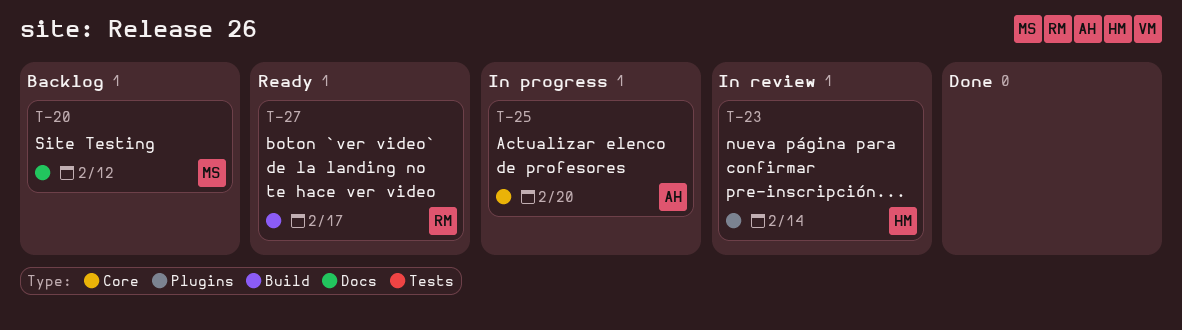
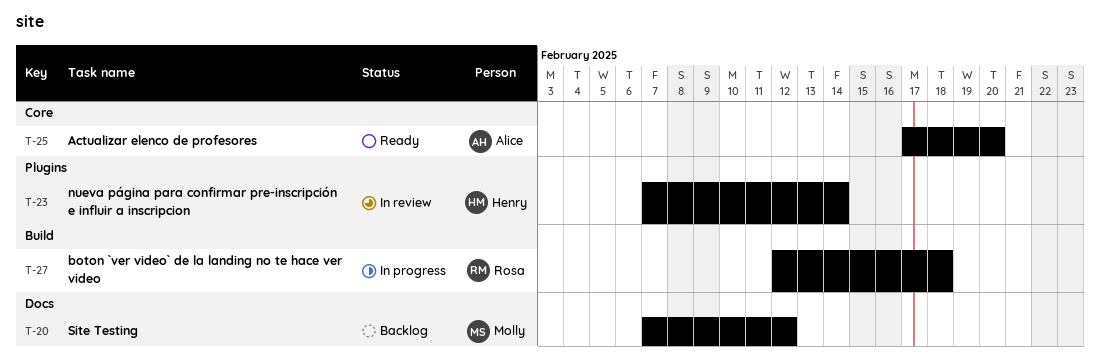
T-25, status: In progress -> Ready
T-27, status: Ready -> In progress
T-27, due: Feb 17 -> Feb 18

